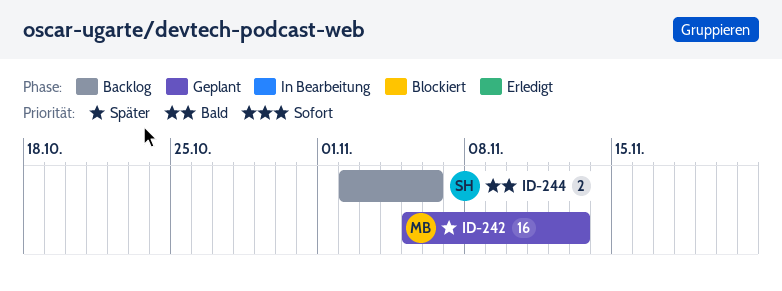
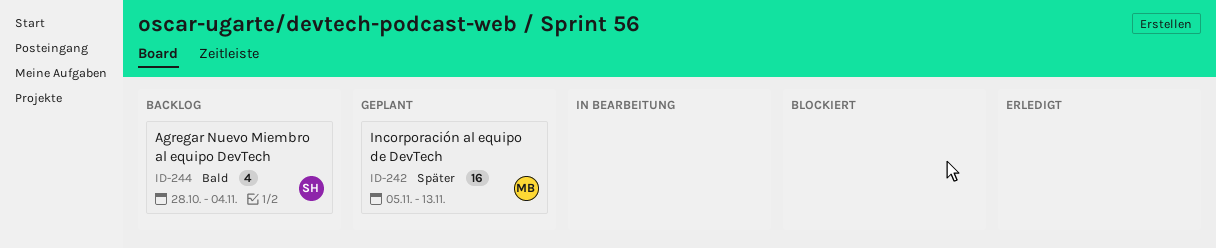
ID-244, estimate: 2 -> 4
ID-244, start: Nov 2 -> Oct 28
ID-244, due: Nov 6 -> Nov 4

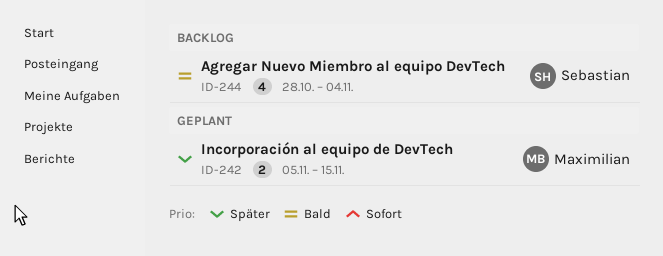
ID-242, estimate: 16 -> 2
ID-242, due: Nov 13 -> Nov 15

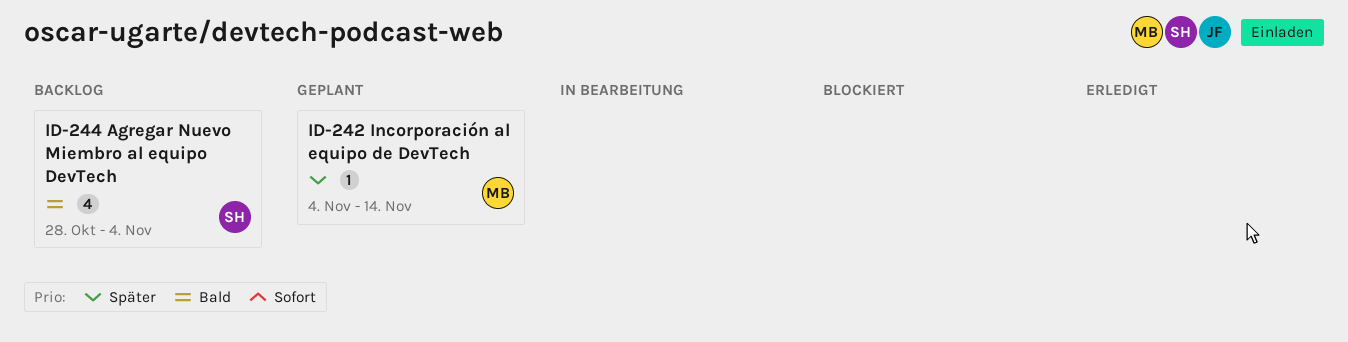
ID-242, estimate: 2 -> 1
ID-242, start: Nov 5 -> Nov 4
ID-242, due: Nov 15 -> Nov 14

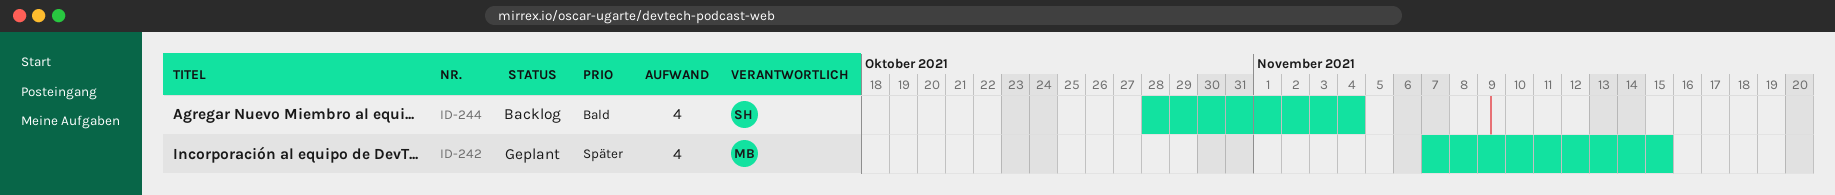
ID-242, estimate: 1 -> 4
ID-242, start: Nov 4 -> Nov 7
ID-242, due: Nov 14 -> Nov 15

